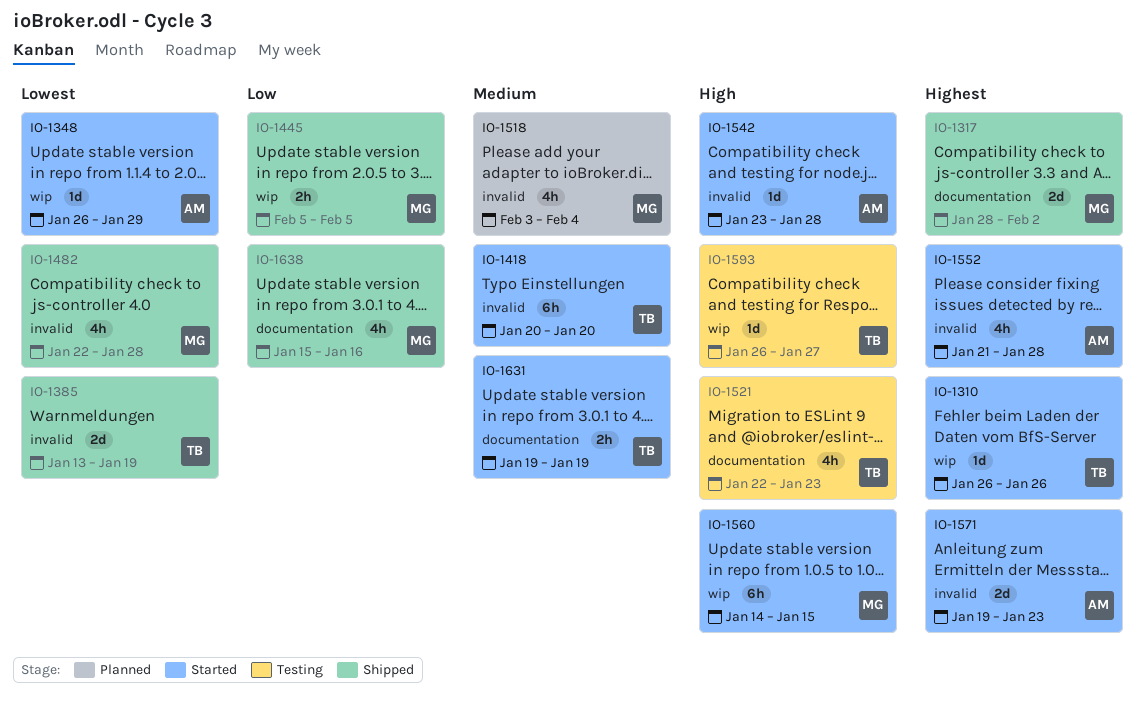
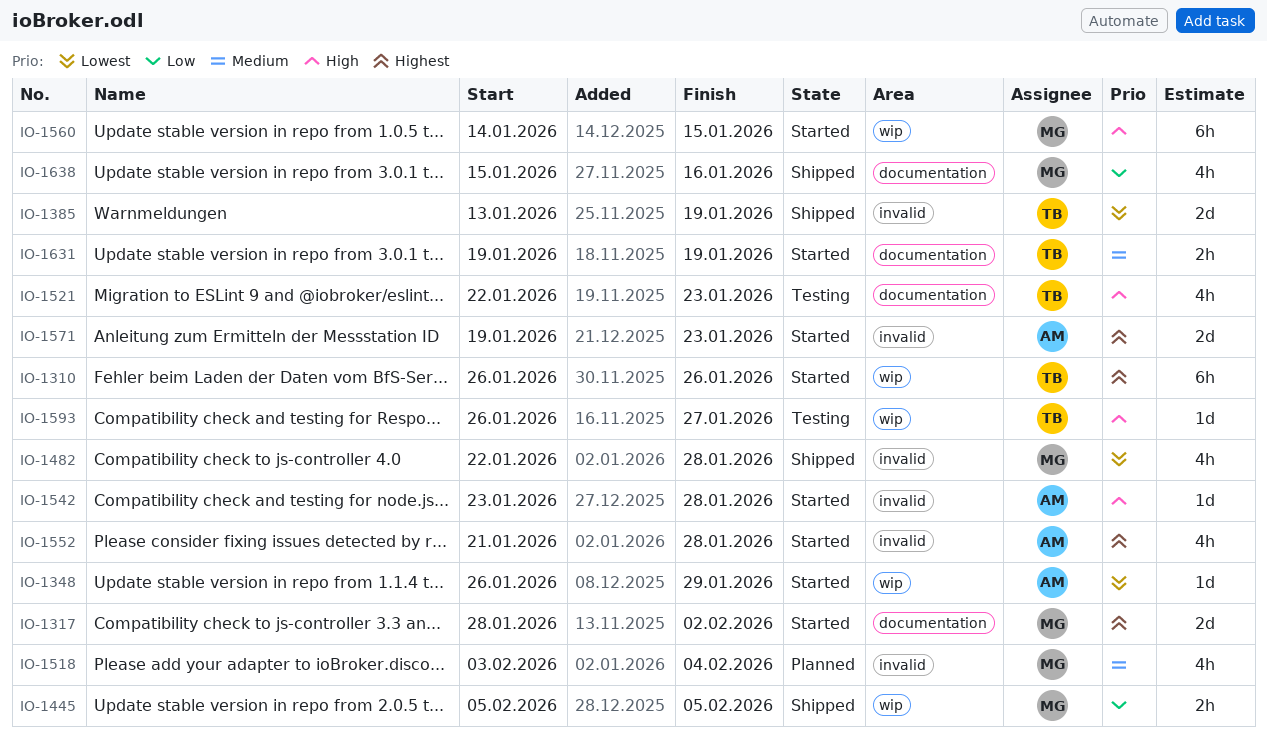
IO-1310, estimate: 1d -> 6h
IO-1317, status: Shipped -> Started
IO-1418: present -> none

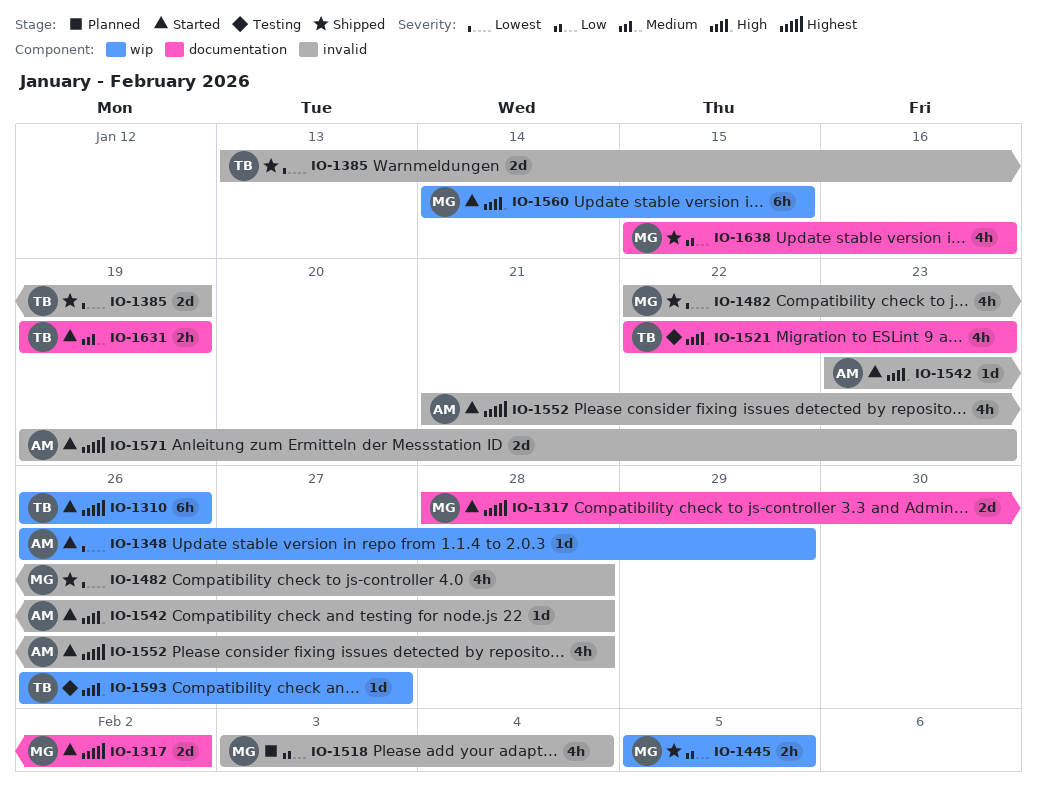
IO-1518, priority: Medium -> Low

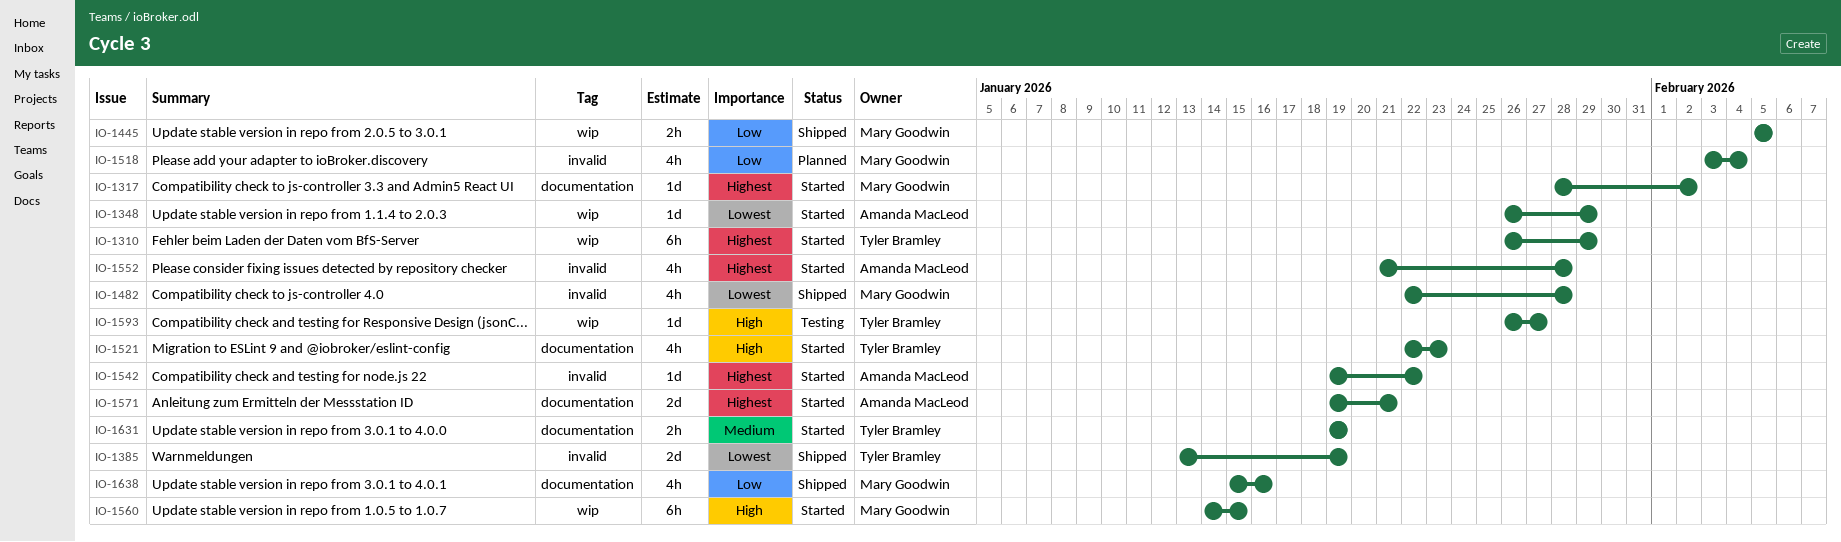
IO-1310, due: Jan 26 -> Jan 29
IO-1317, estimate: 2d -> 1d
IO-1521, status: Testing -> Started
IO-1542, priority: High -> Highest
IO-1542, start: Jan 23 -> Jan 19
IO-1542, due: Jan 28 -> Jan 22
IO-1571, label: invalid -> documentation
IO-1571, due: Jan 23 -> Jan 21

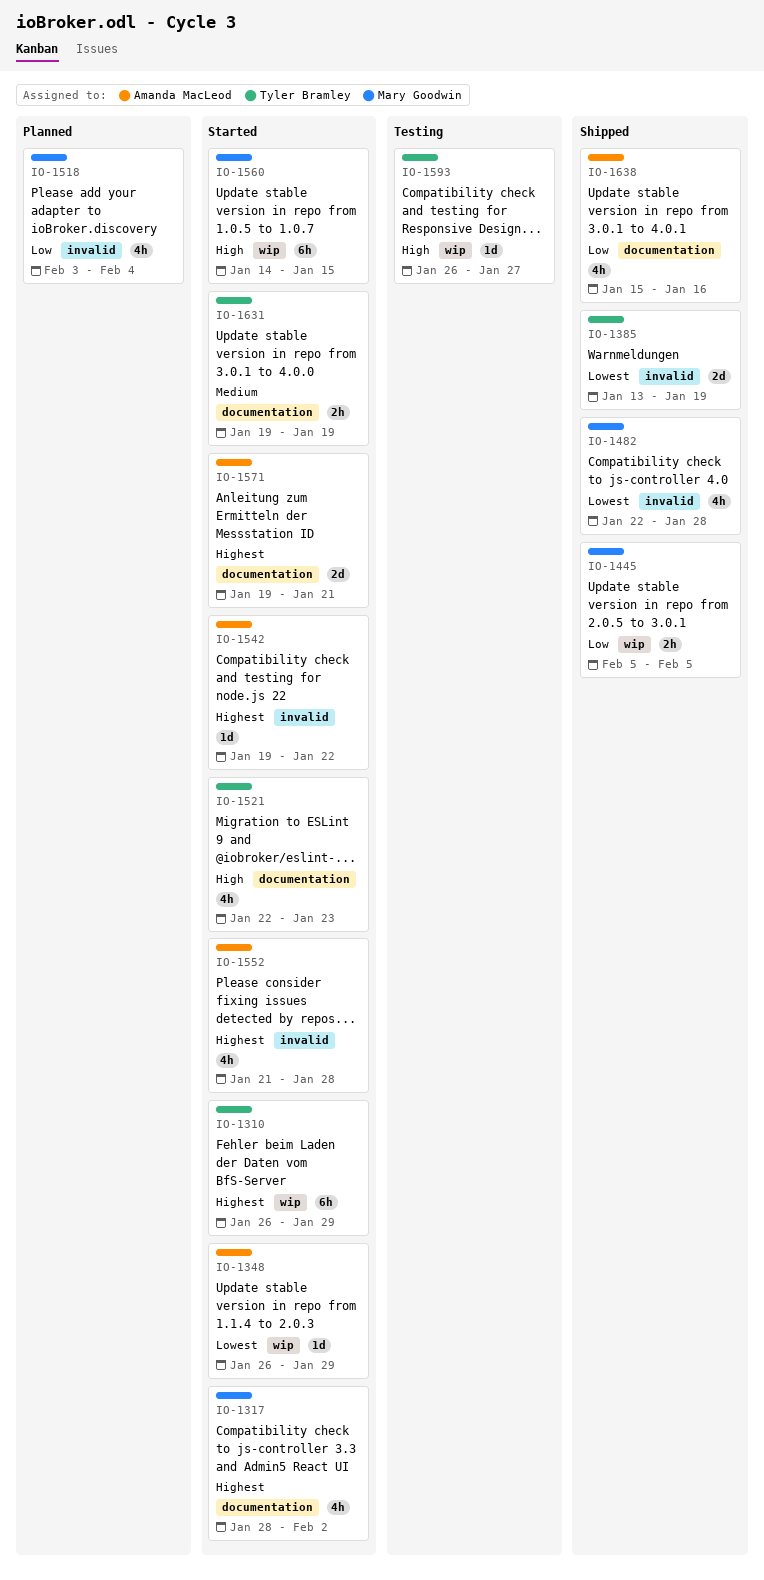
IO-1317, estimate: 1d -> 4h
IO-1638, owner: Mary Goodwin -> Amanda MacLeod

